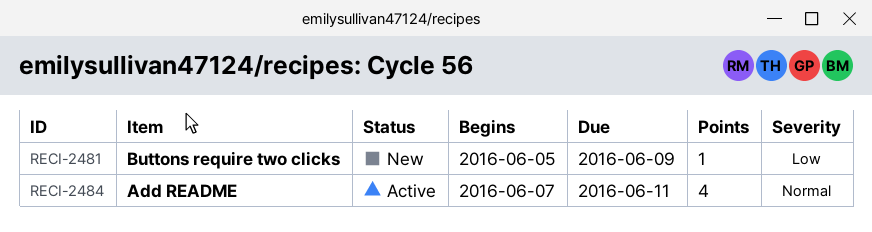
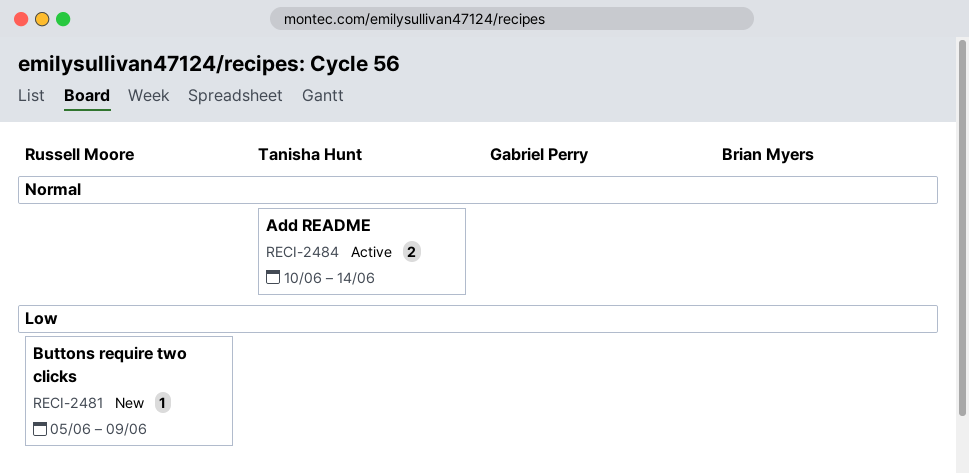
RECI-2484, estimate: 4 -> 2
RECI-2484, start: Jun 7 -> Jun 10
RECI-2484, due: Jun 11 -> Jun 14

